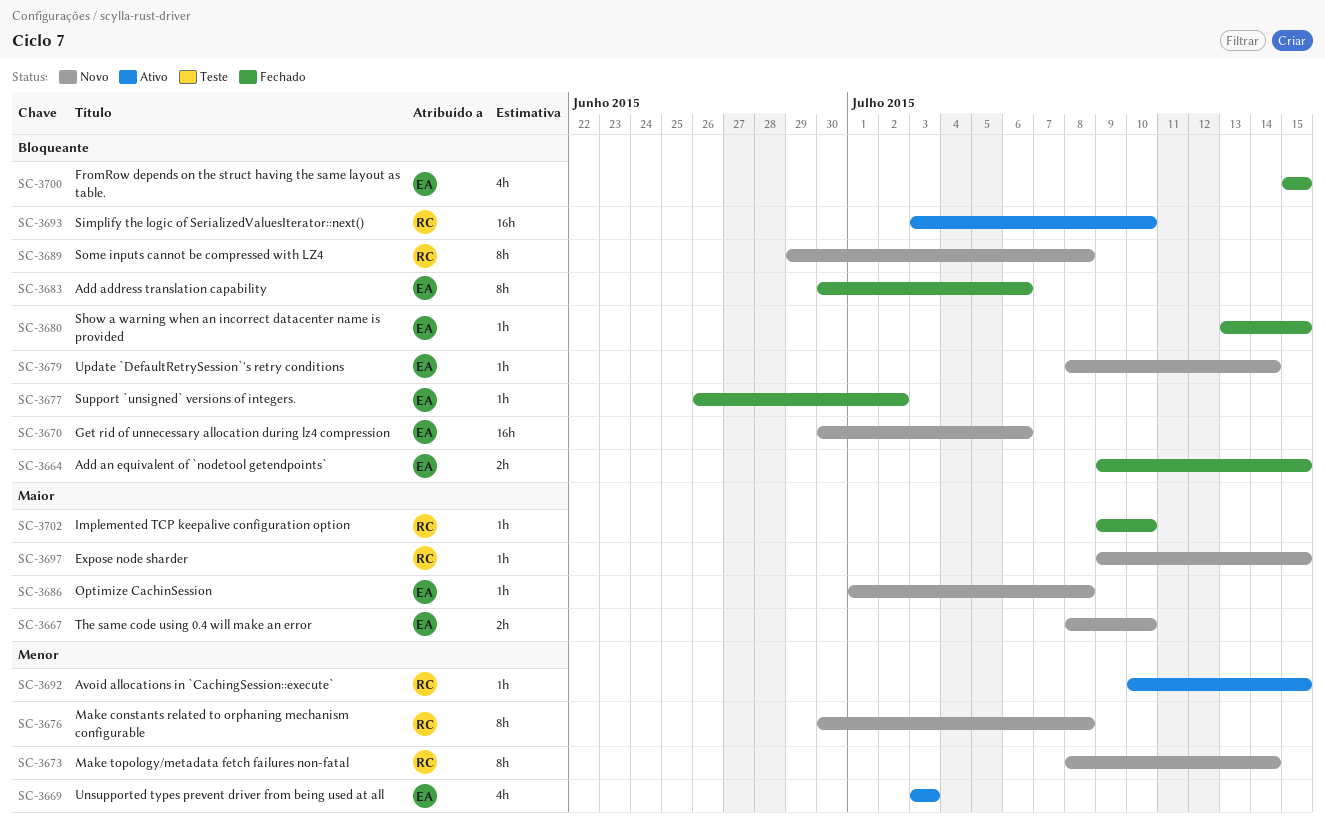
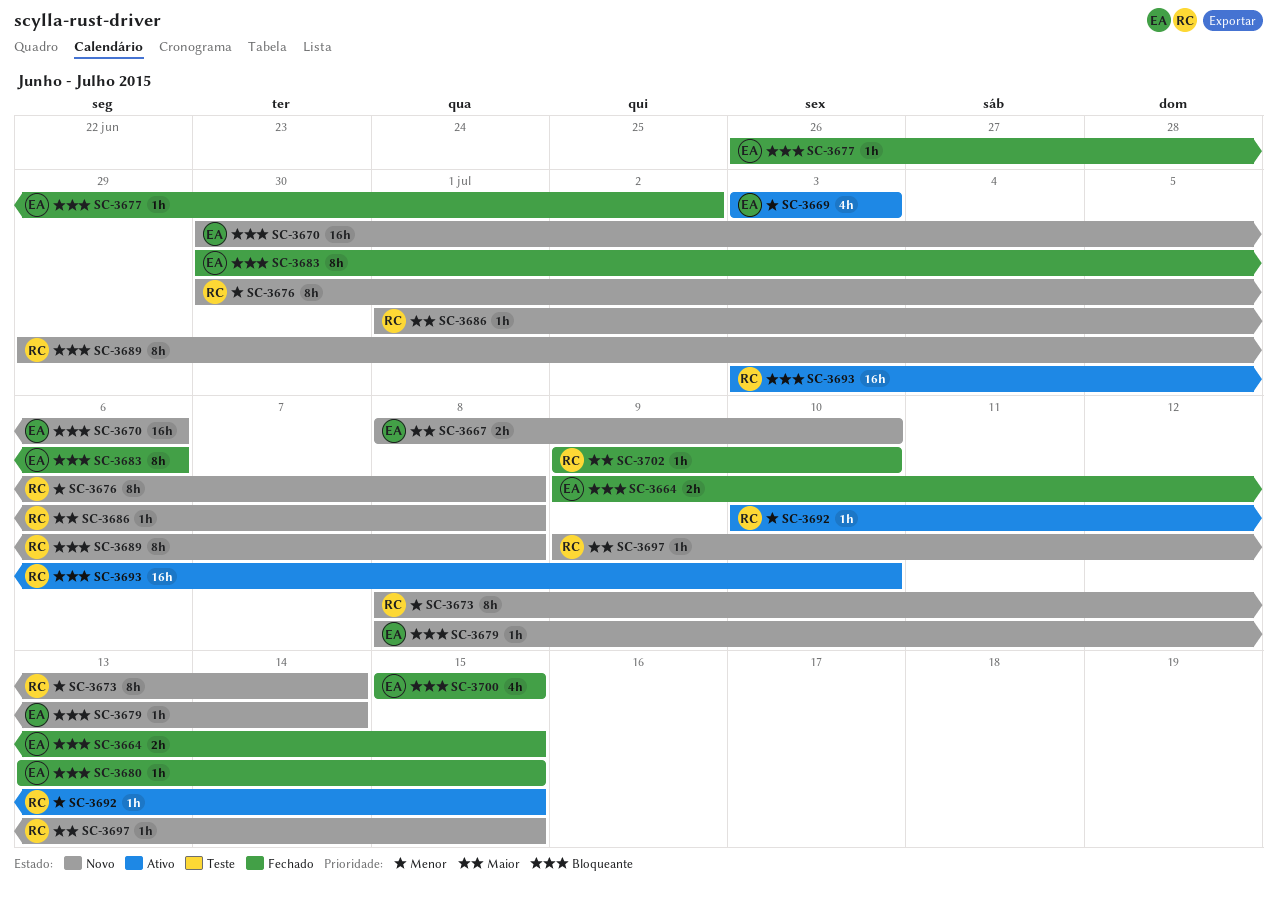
SC-3686, owner: EA -> RC

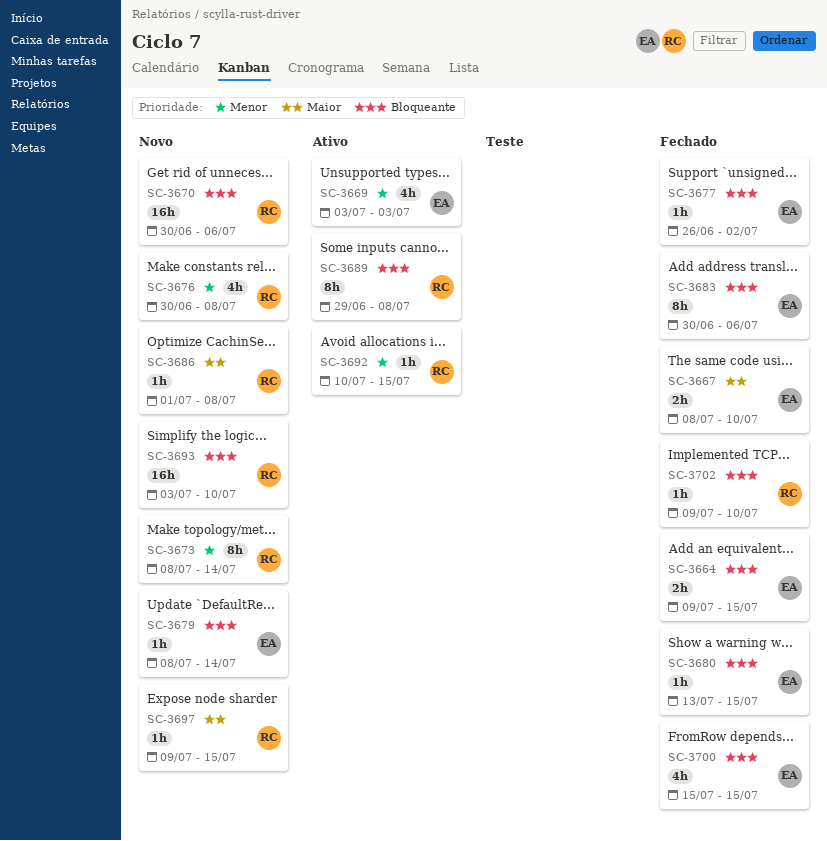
SC-3667, status: Novo -> Fechado
SC-3670, owner: EA -> RC
SC-3676, estimate: 8h -> 4h
SC-3689, status: Novo -> Ativo
SC-3693, status: Ativo -> Novo
SC-3702, priority: Maior -> Bloqueante

